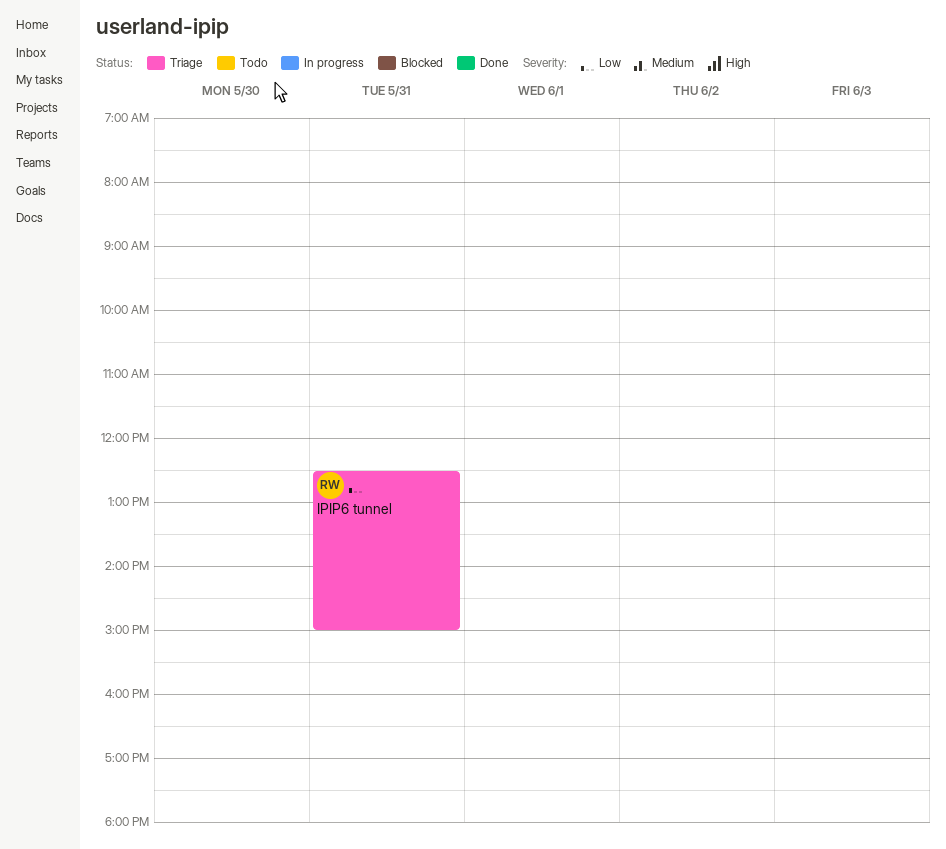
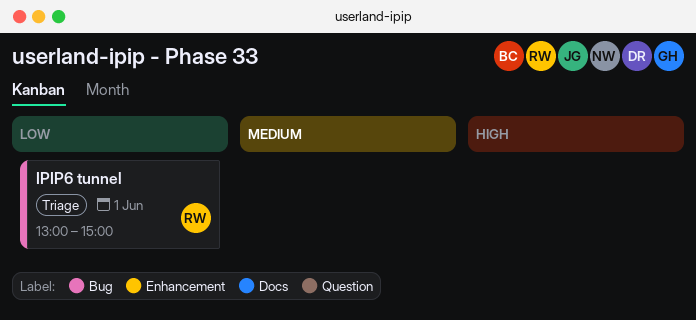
IPIP6 tunnel, day: May 31 -> Jun 1
IPIP6 tunnel, begins: 12:30 -> 13:00

